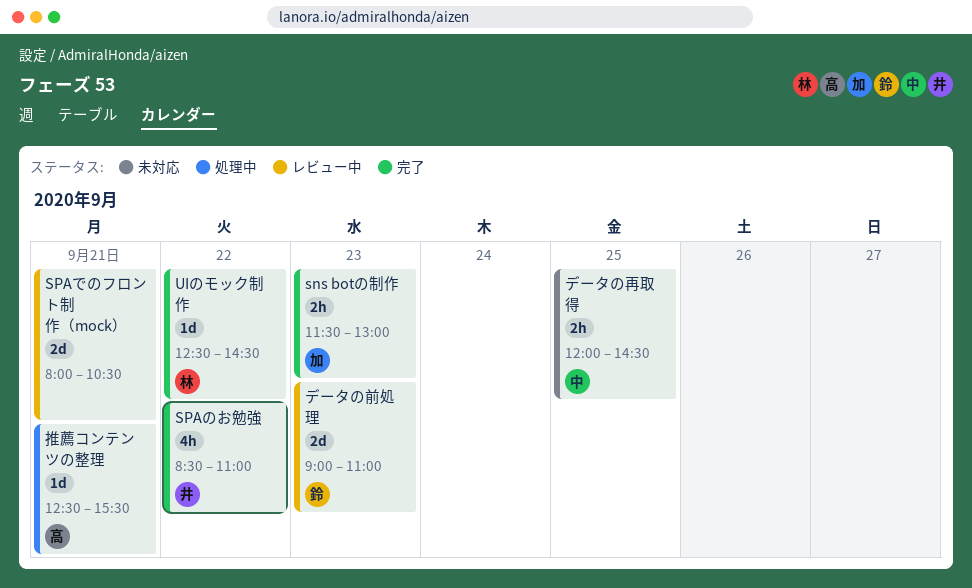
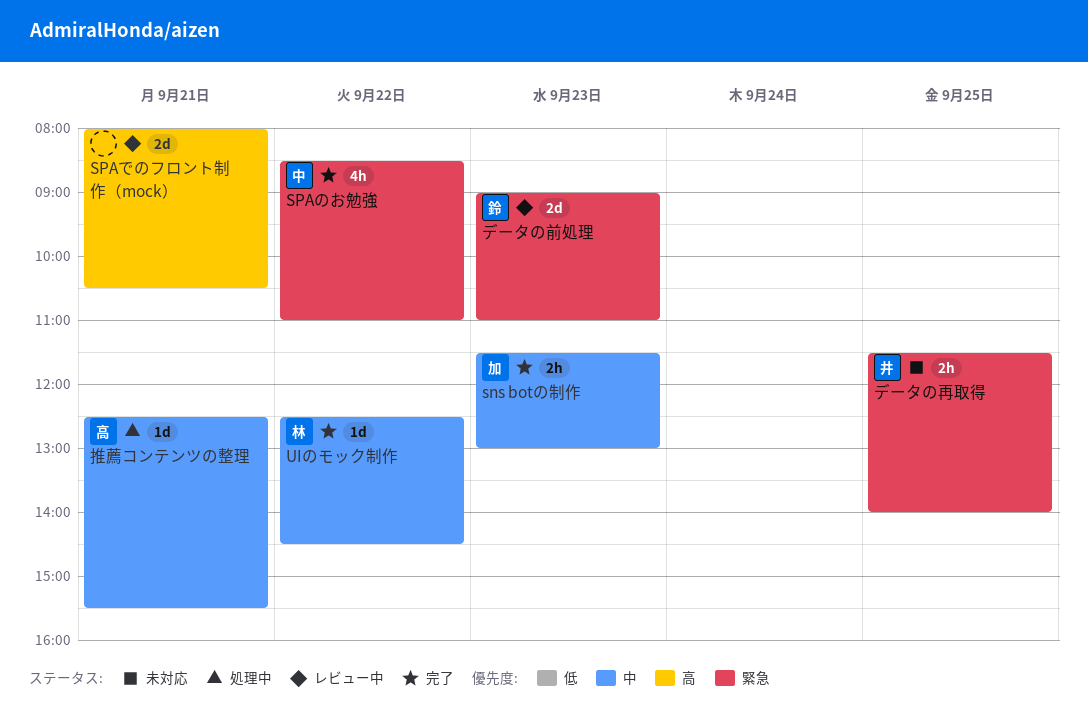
SPAのお勉強, owner: 井 -> 中
データの再取得, owner: 中 -> 井
データの再取得, begins: 12:00 -> 11:30
データの再取得, ends: 14:30 -> 14:00

